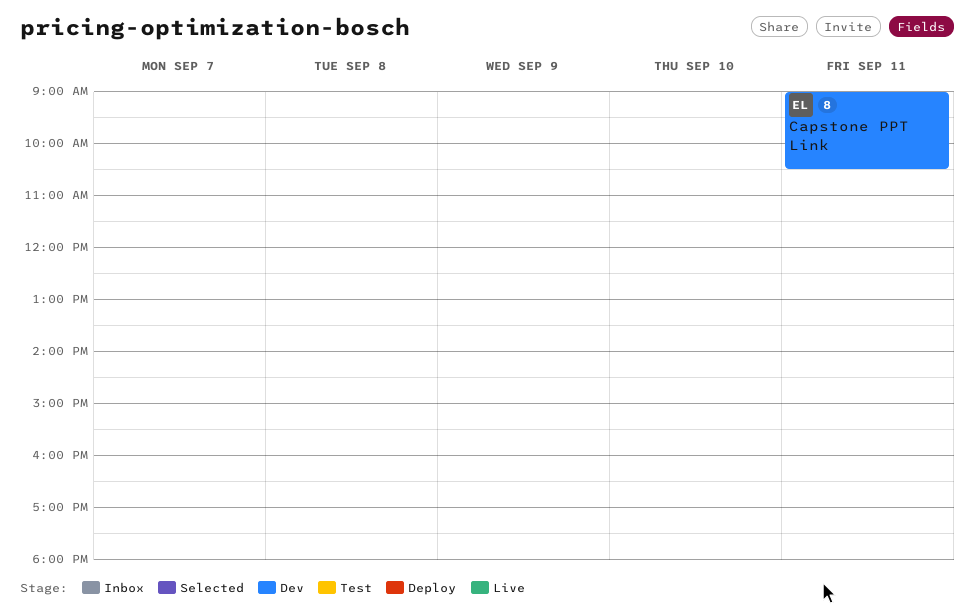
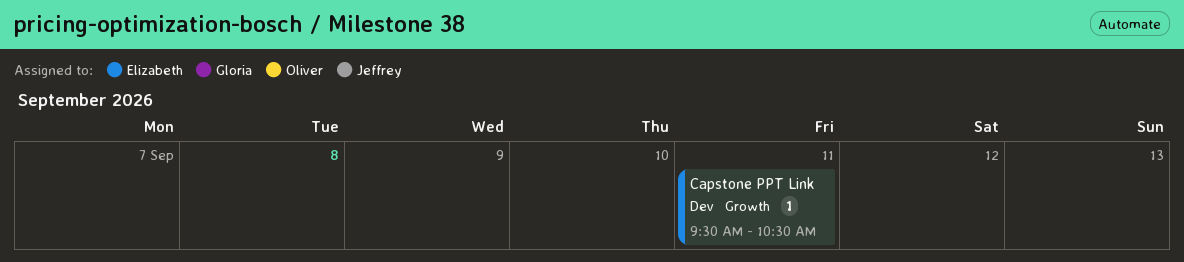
Capstone PPT Link, estimate: 8 -> 1
Capstone PPT Link, begins: 09:00 -> 09:30

